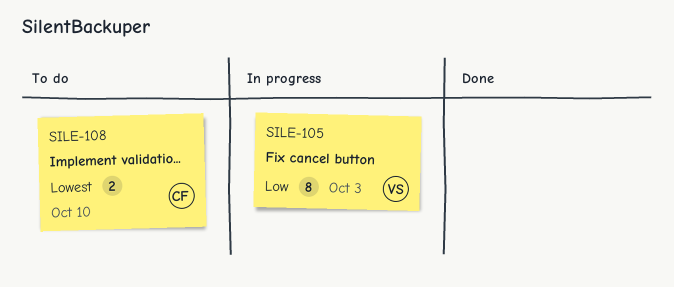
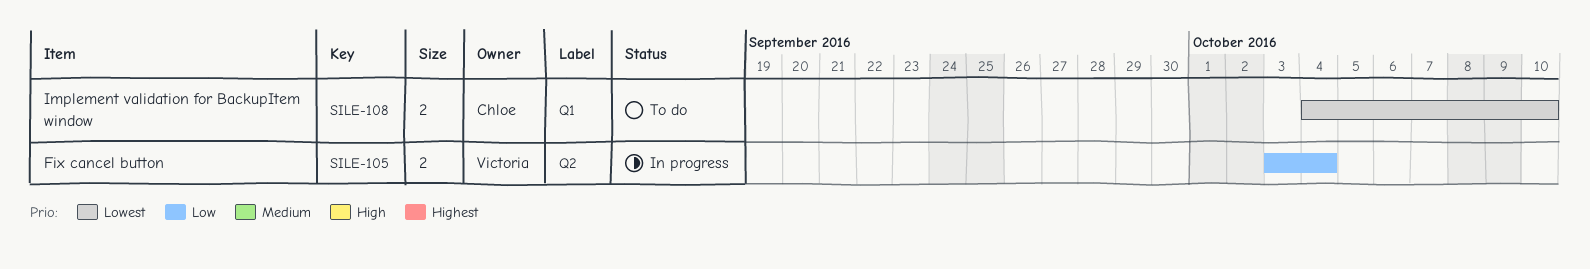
SILE-105, estimate: 8 -> 2
SILE-105, due: Oct 3 -> Oct 4

